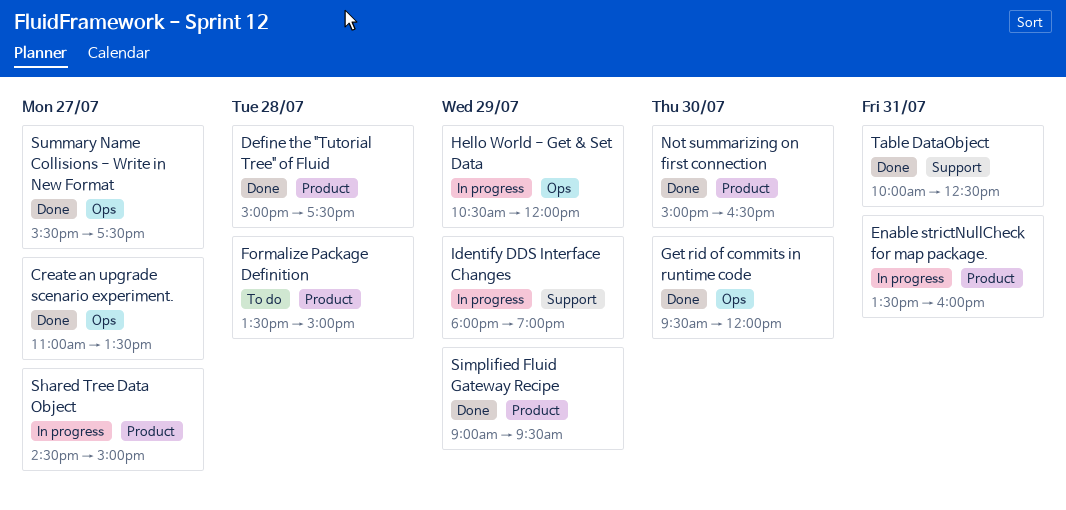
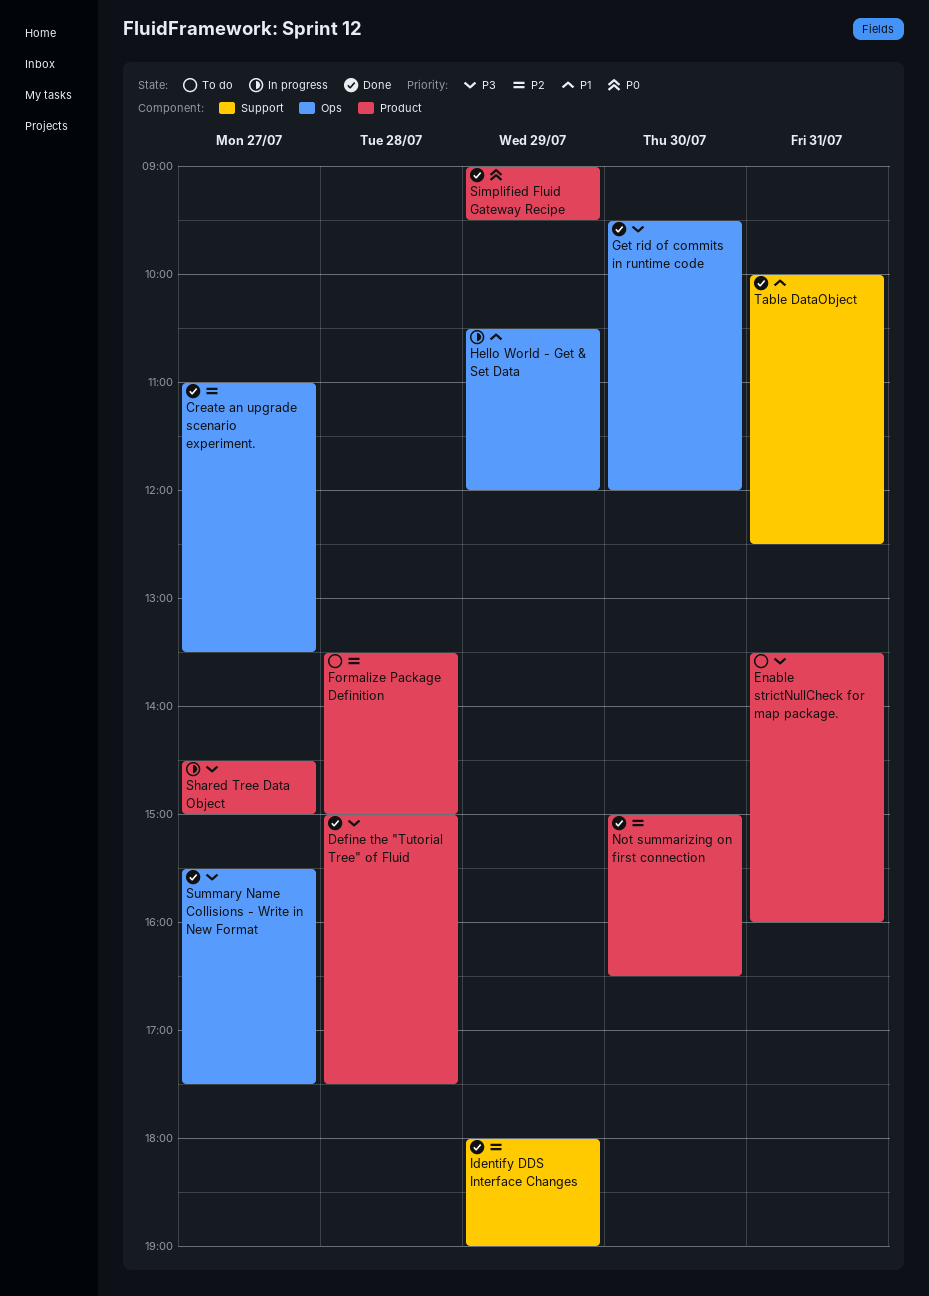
Enable strictNullCheck for map package., status: In progress -> To do
Identify DDS Interface Changes, status: In progress -> Done

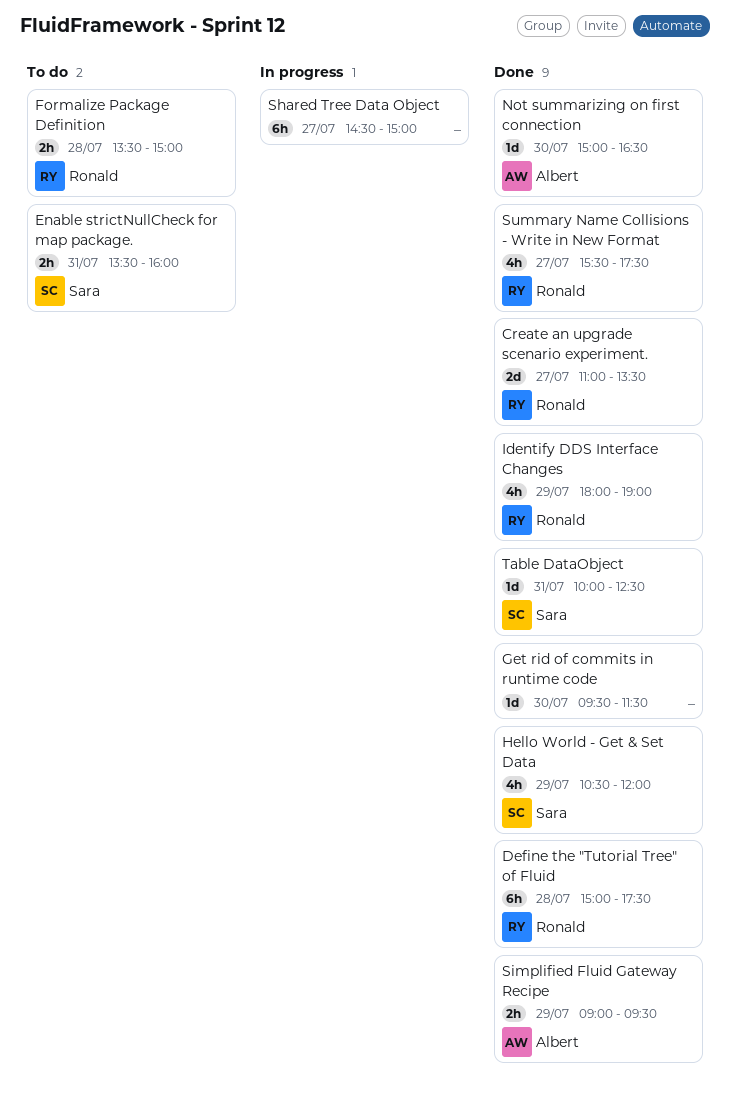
Get rid of commits in runtime code, ends: 12:00 -> 11:30
Hello World - Get & Set Data, status: In progress -> Done

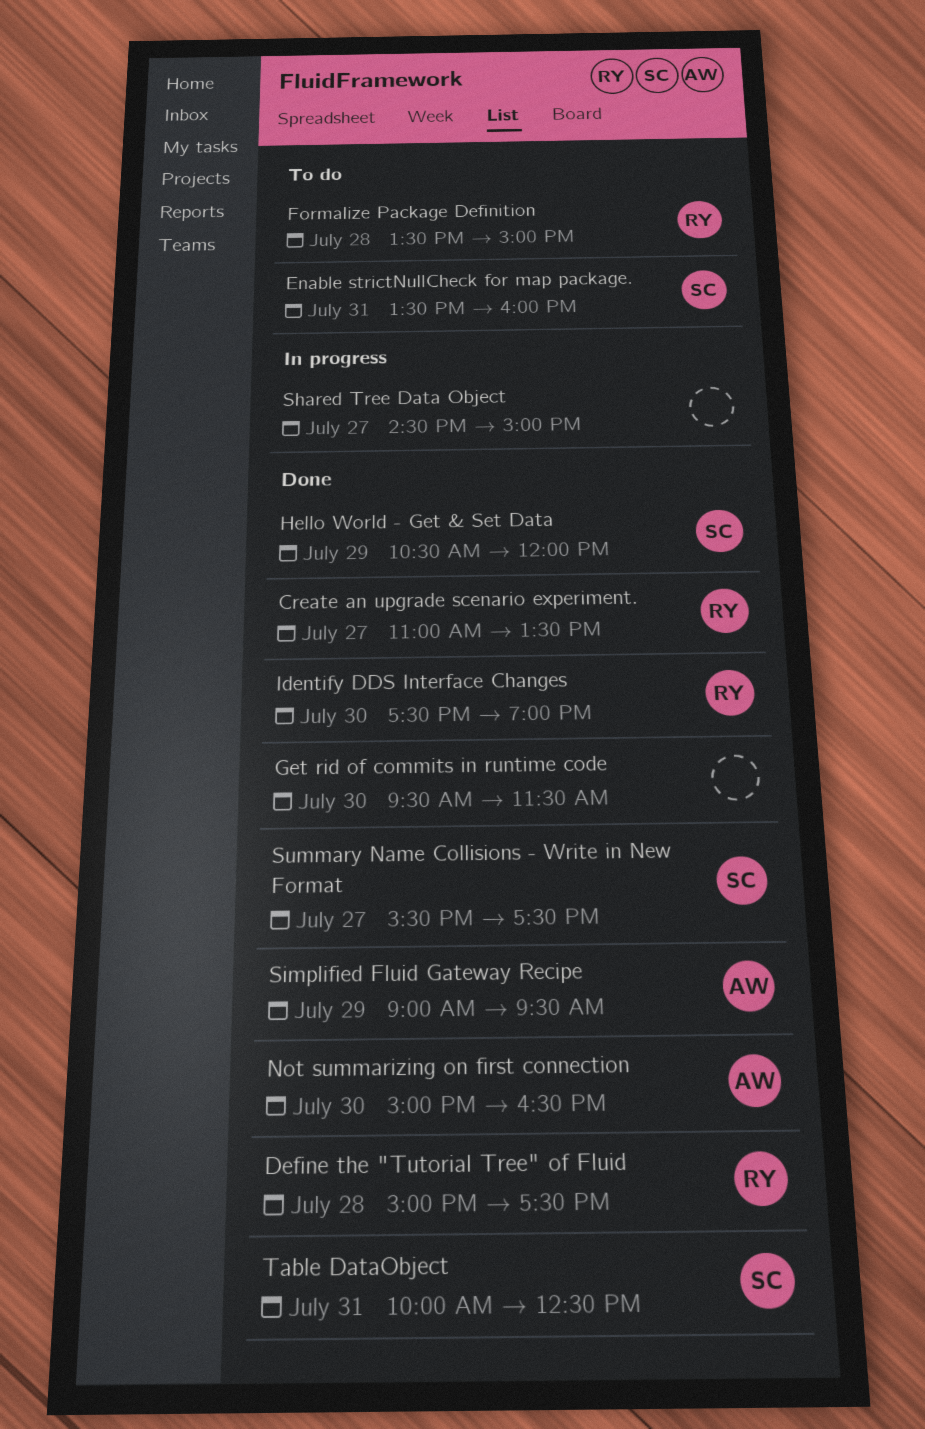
Identify DDS Interface Changes, day: Jul 29 -> Jul 30
Identify DDS Interface Changes, begins: 18:00 -> 17:30
Summary Name Collisions - Write in New Format, owner: Ronald -> Sara

